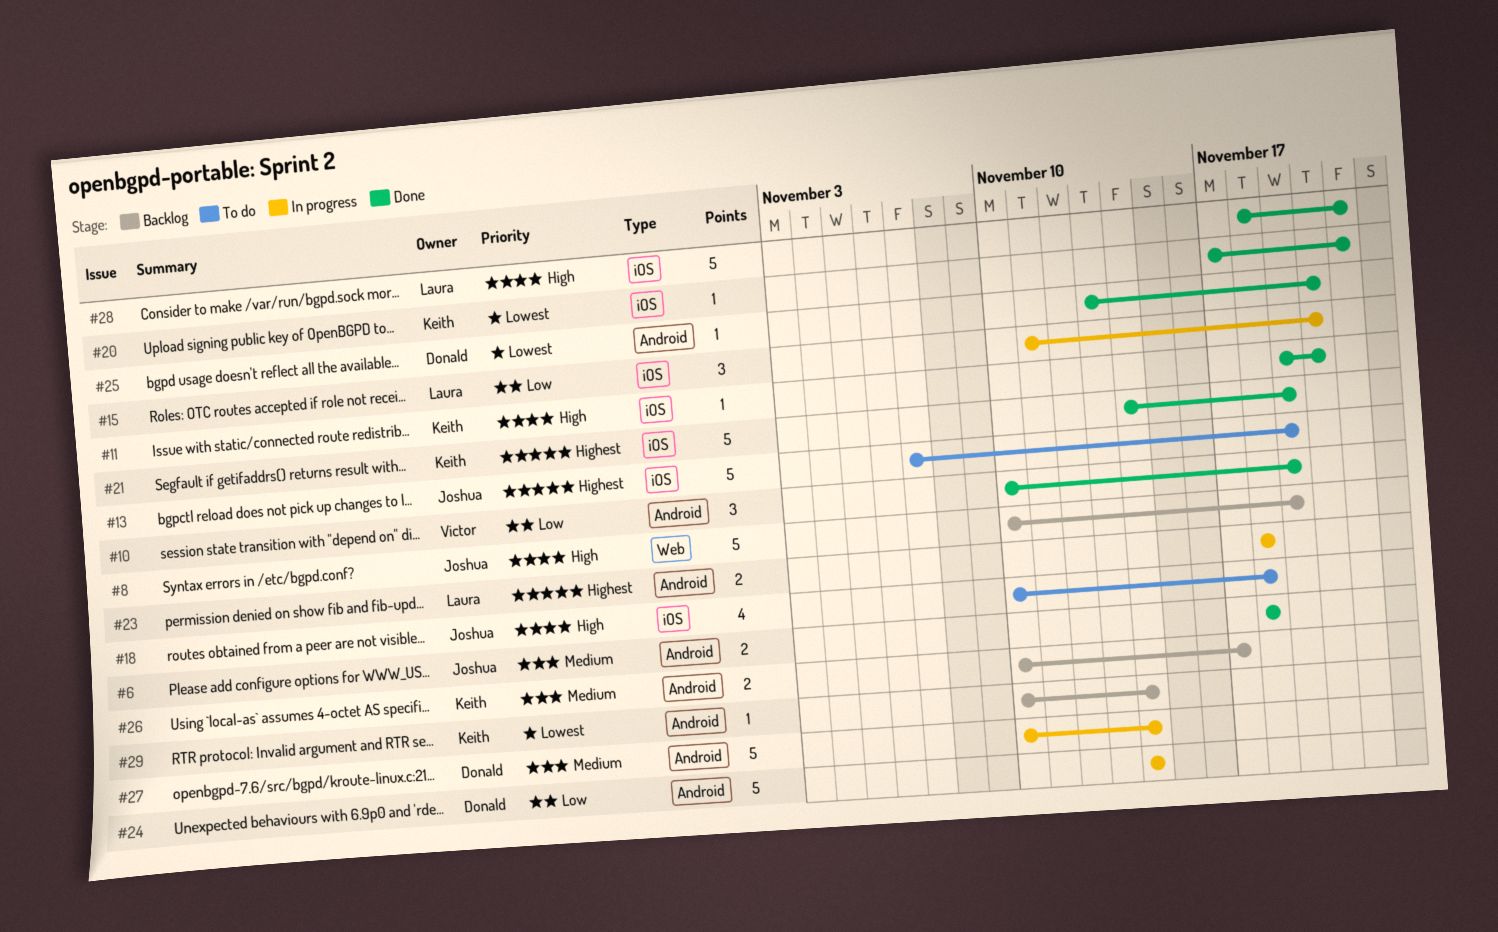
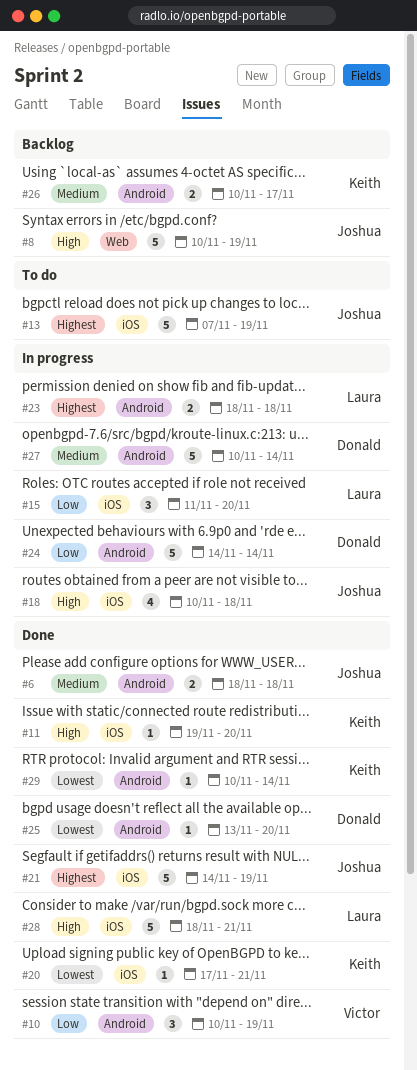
#18, status: To do -> In progress
#21, owner: Keith -> Joshua
#29, status: Backlog -> Done

